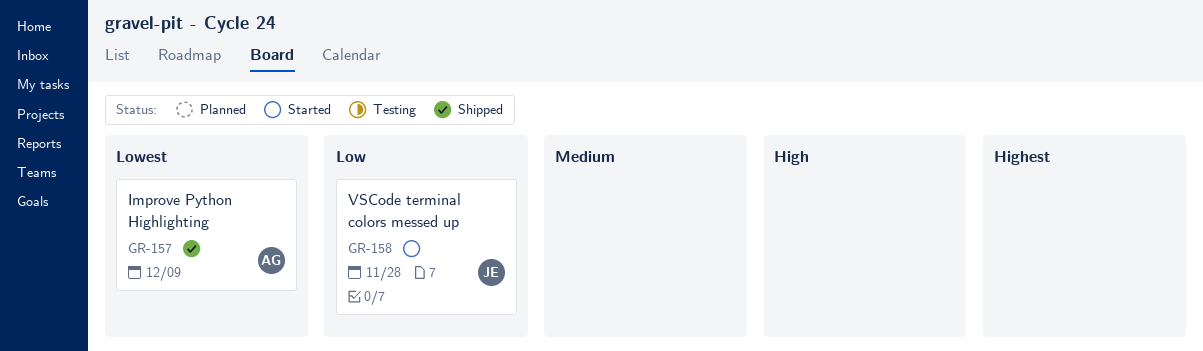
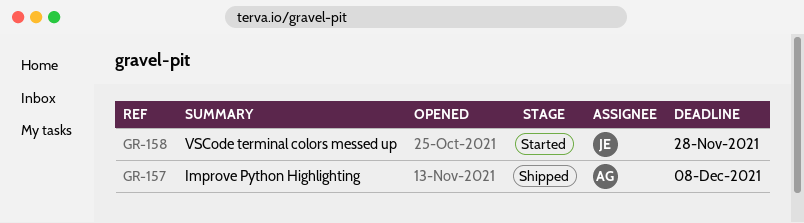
GR-157, due: Dec 9 -> Dec 8

